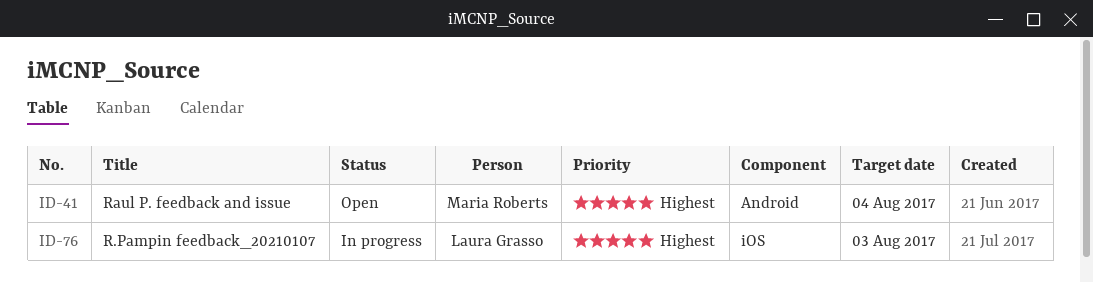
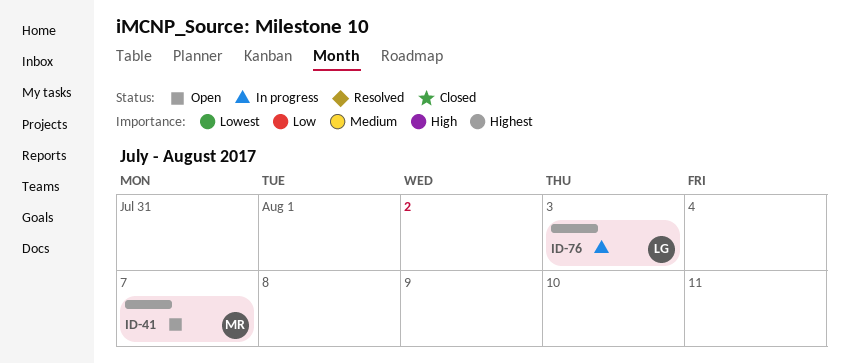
ID-41, due: Aug 4 -> Aug 7

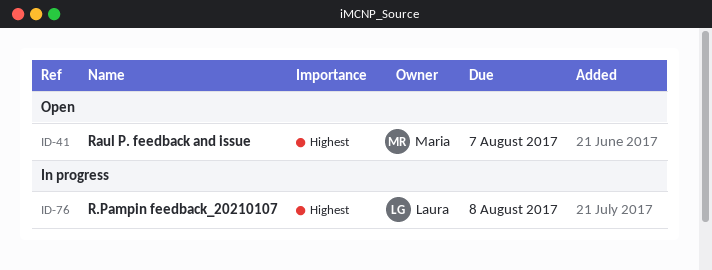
ID-76, due: Aug 3 -> Aug 8

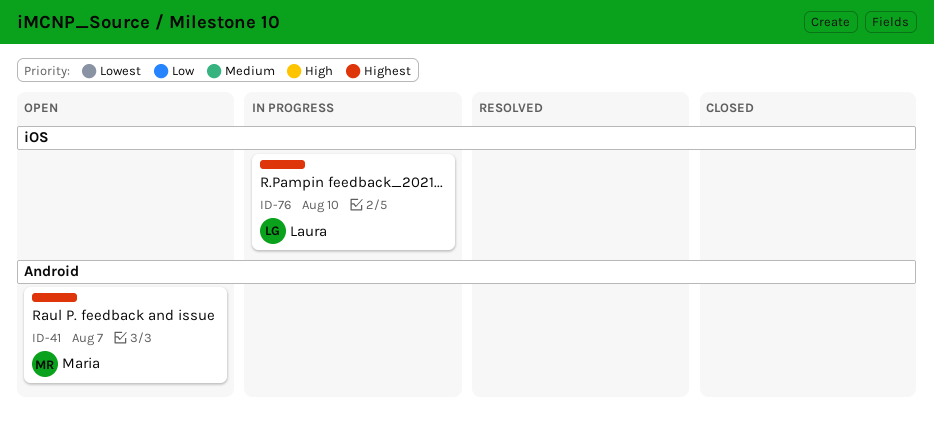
ID-76, due: Aug 8 -> Aug 10

